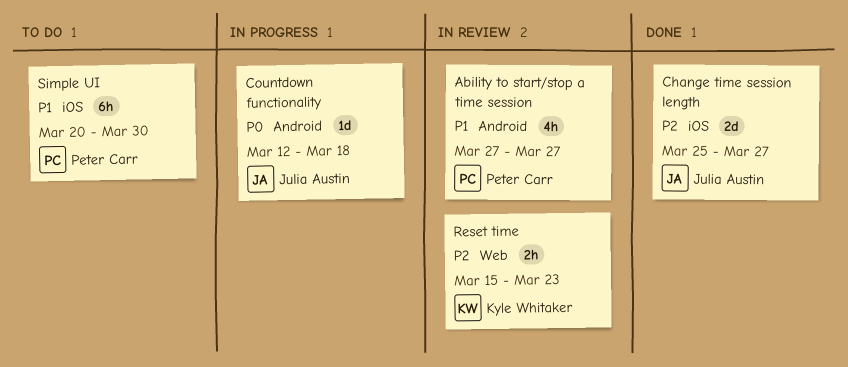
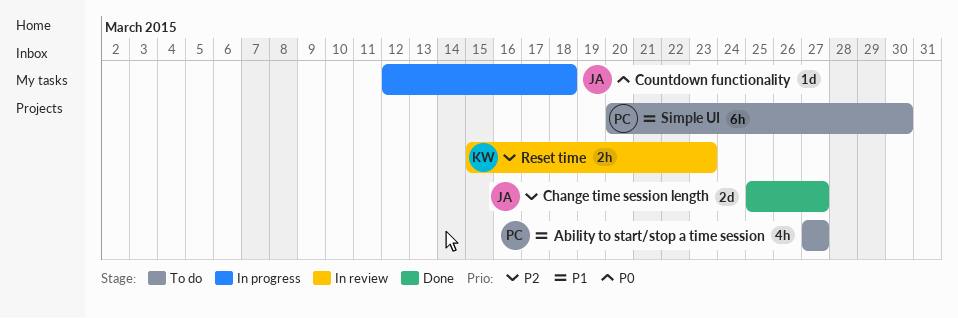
Ability to start/stop a time session, status: In review -> To do

